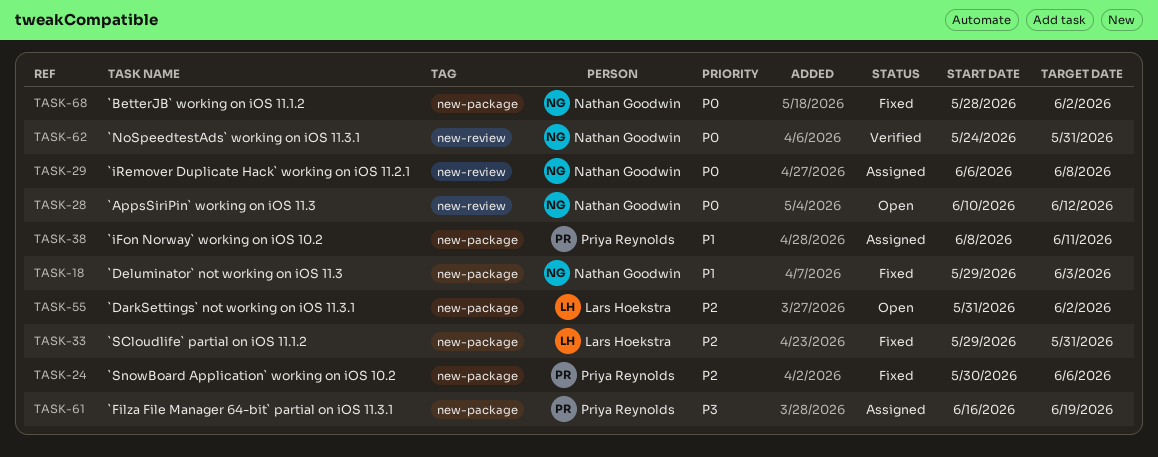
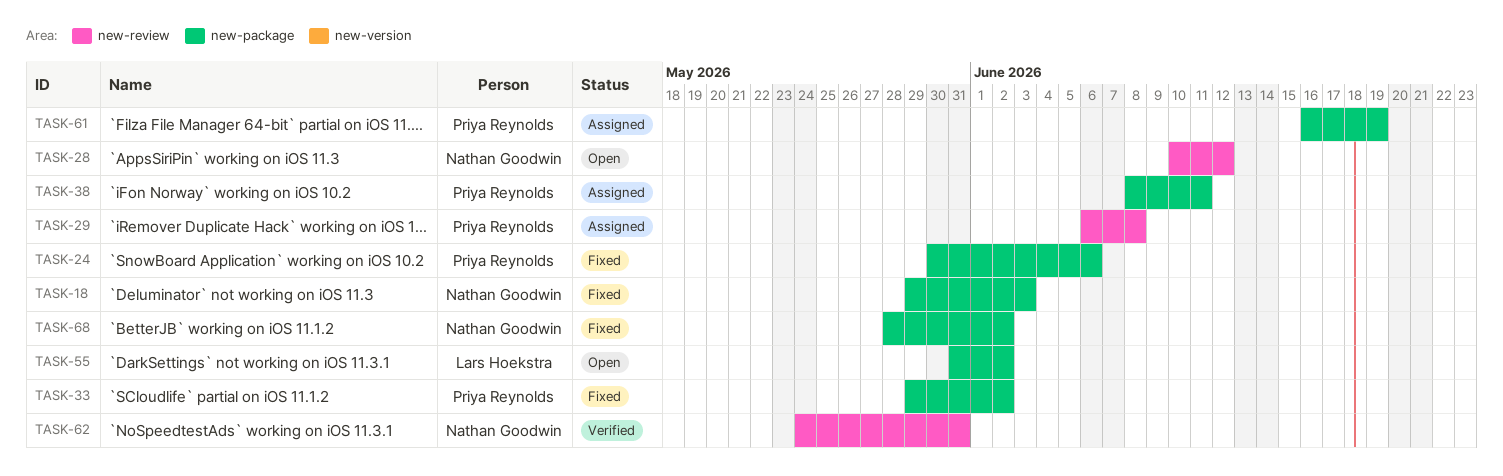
TASK-29, owner: Nathan Goodwin -> Priya Reynolds
TASK-33, owner: Lars Hoekstra -> Priya Reynolds
TASK-33, due: May 31 -> Jun 2

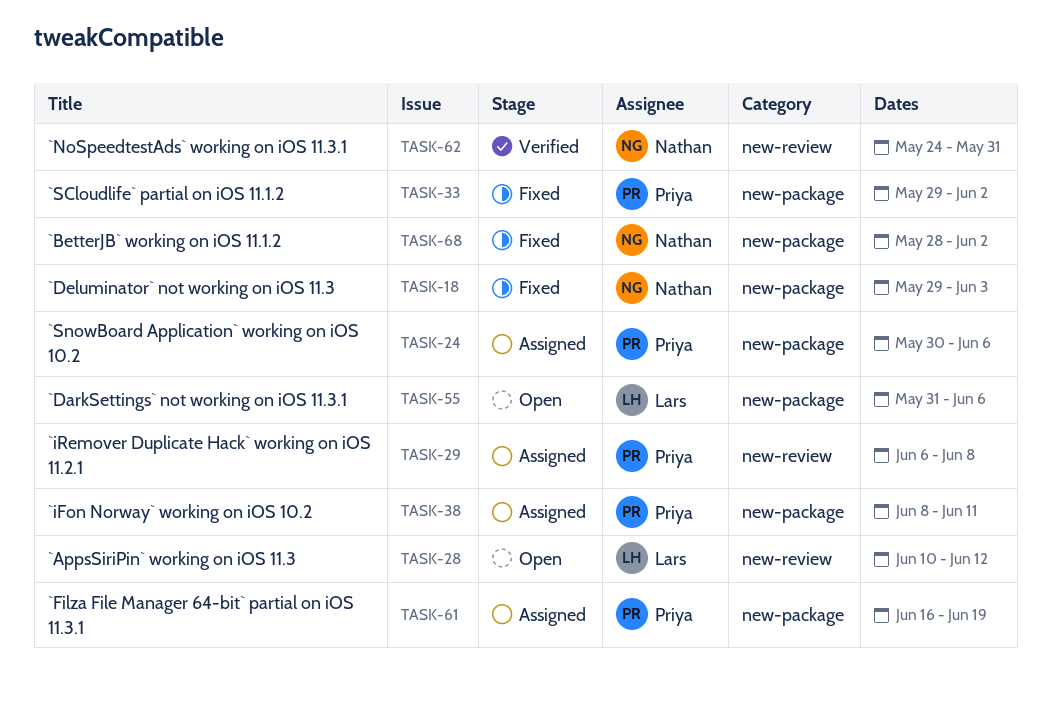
TASK-24, status: Fixed -> Assigned
TASK-28, owner: Nathan Goodwin -> Lars Hoekstra
TASK-55, due: Jun 2 -> Jun 6

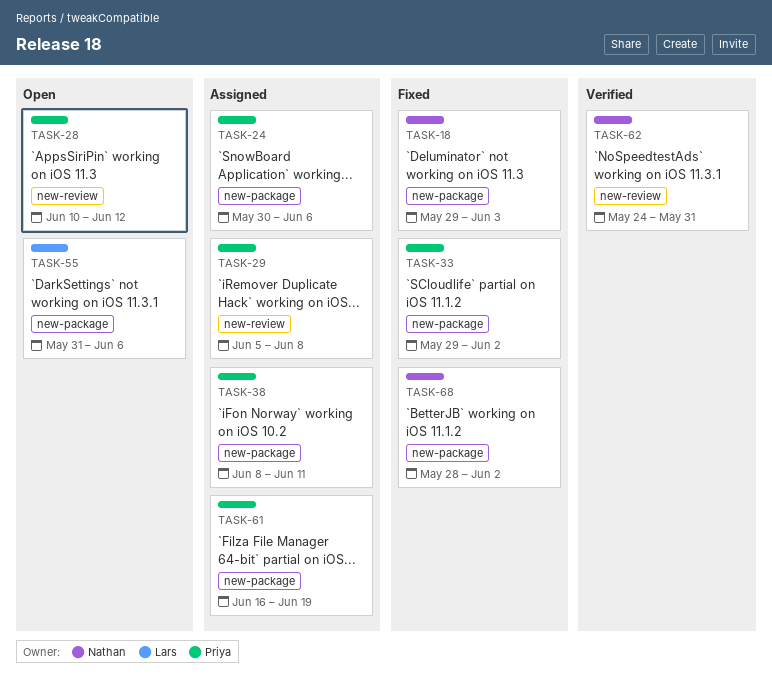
TASK-28, owner: Lars -> Priya
TASK-29, start: Jun 6 -> Jun 5

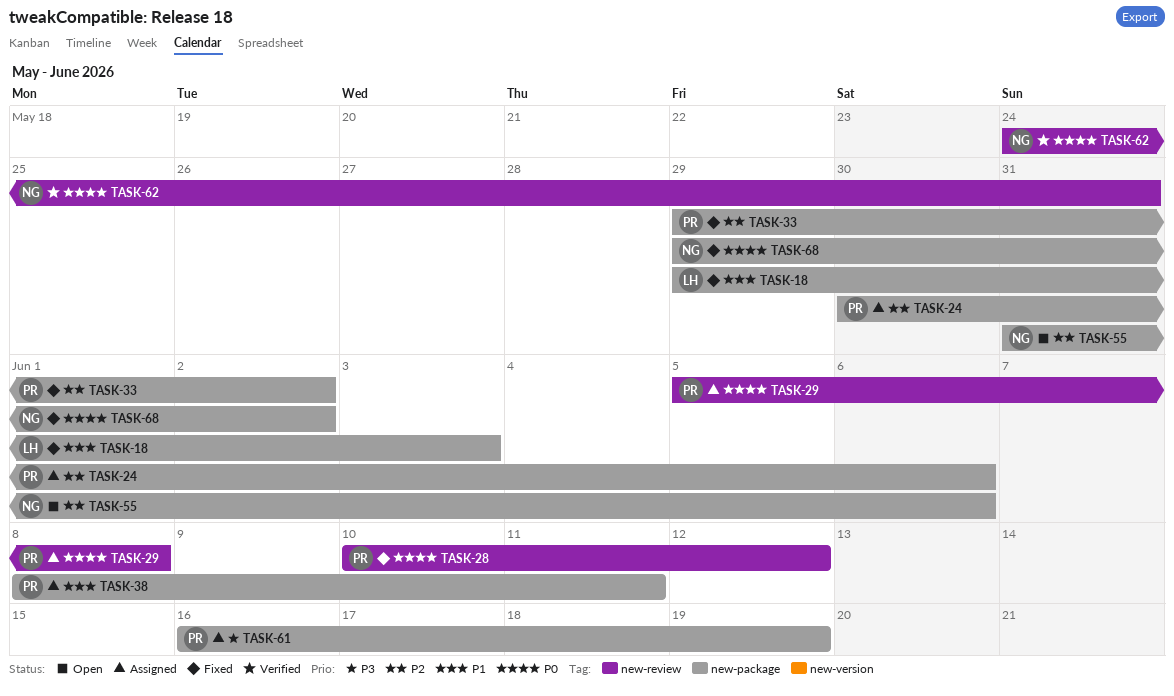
TASK-18, owner: Nathan -> Lars
TASK-28, status: Open -> Fixed
TASK-55, owner: Lars -> Nathan
TASK-68, start: May 28 -> May 29

